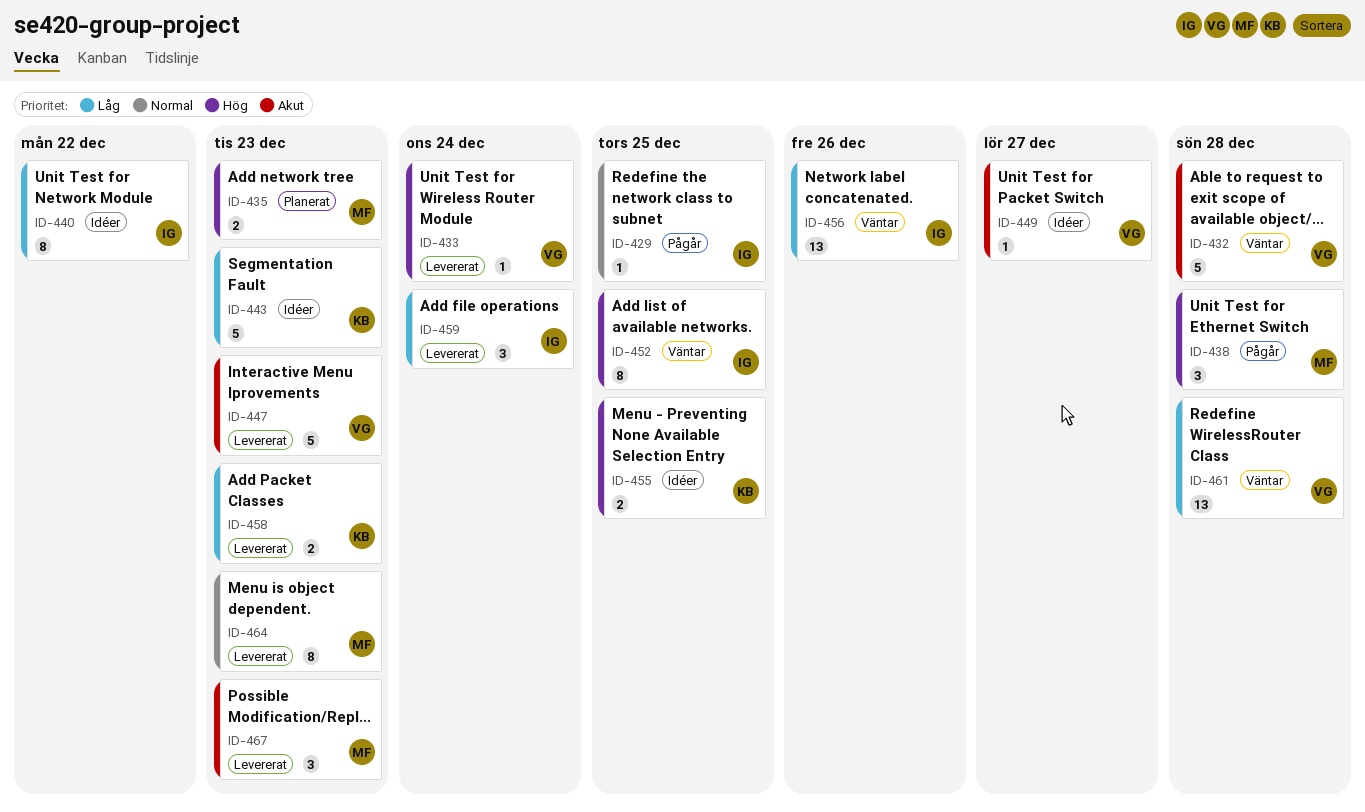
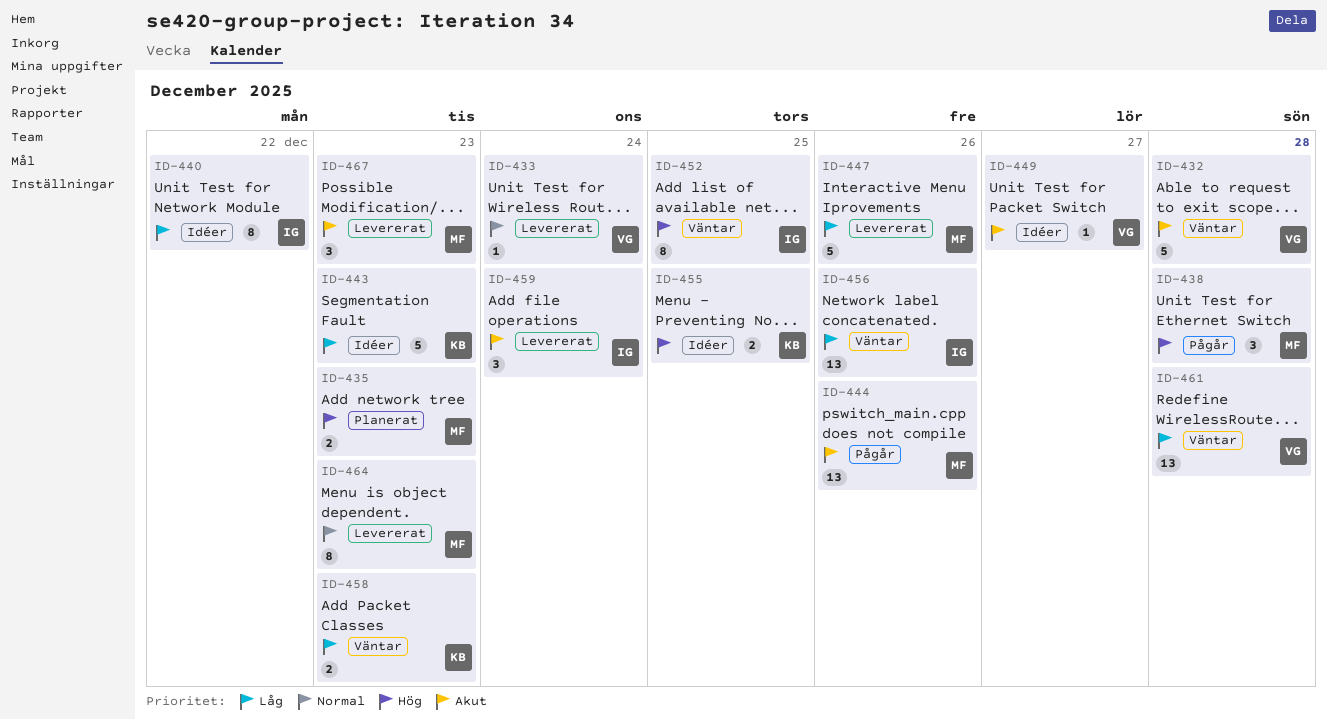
ID-429: present -> none
ID-433, priority: Hög -> Normal
ID-444: none -> present
ID-447, owner: VG -> MF
ID-447, priority: Akut -> Låg
ID-447, due: Dec 23 -> Dec 26
ID-458, status: Levererat -> Väntar
ID-459, priority: Låg -> Akut

